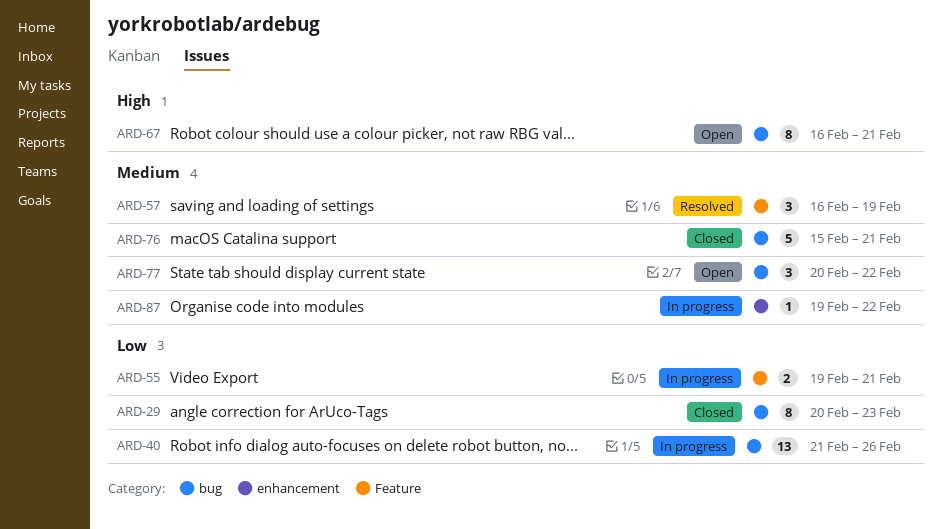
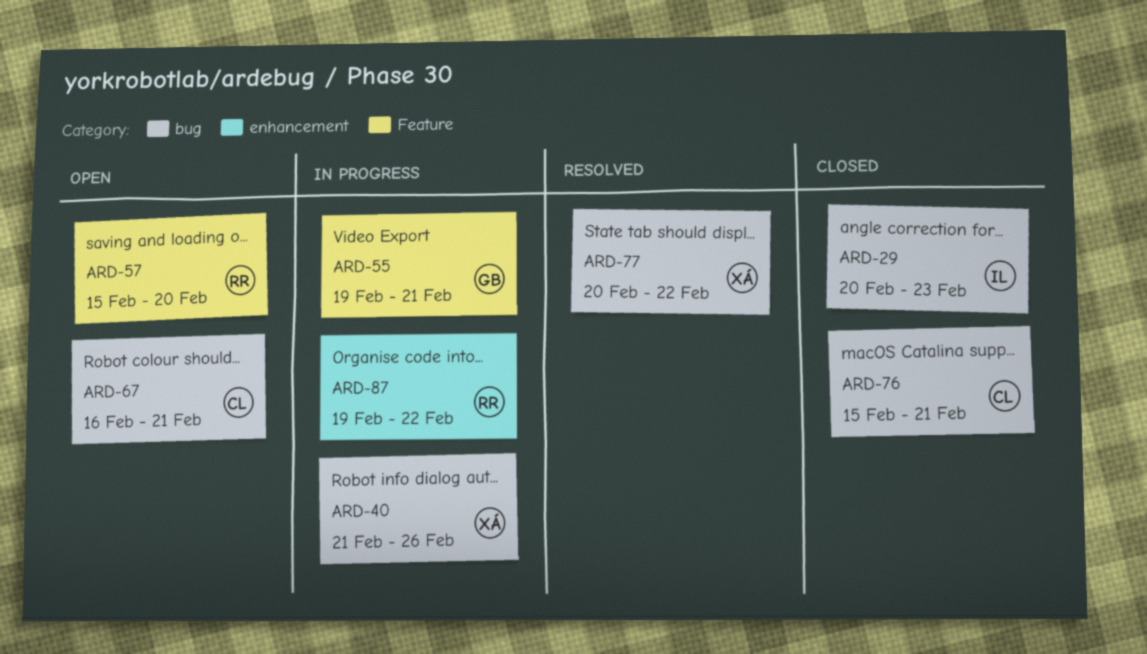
ARD-57, status: Resolved -> Open
ARD-57, start: Feb 16 -> Feb 15
ARD-57, due: Feb 19 -> Feb 20
ARD-77, status: Open -> Resolved

